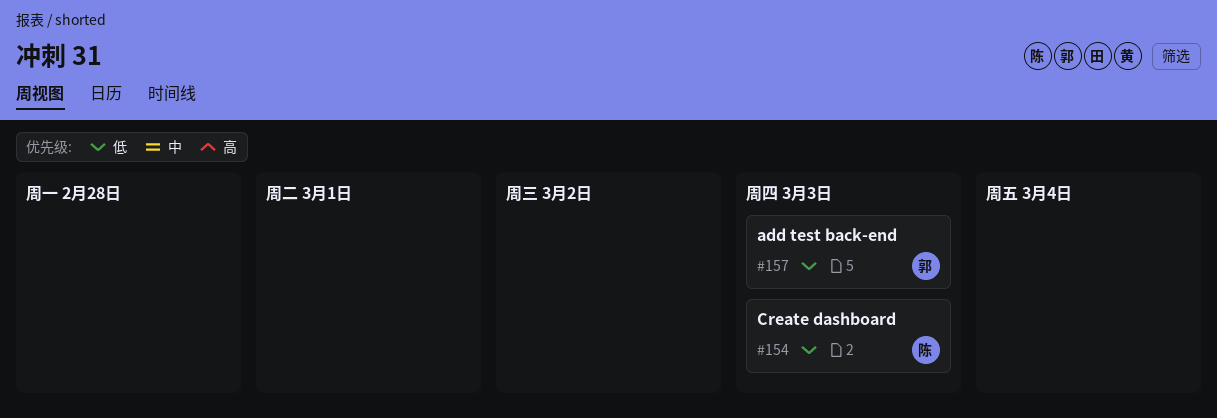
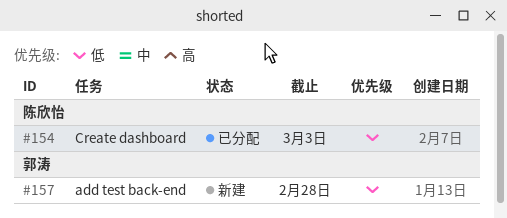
#157, due: Mar 3 -> Feb 28

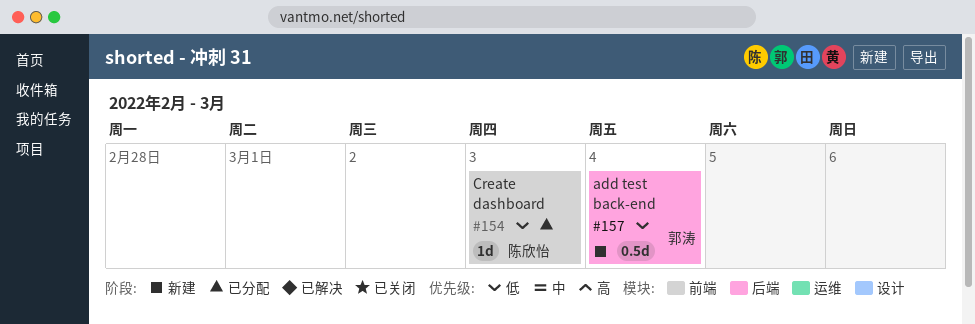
#157, due: Feb 28 -> Mar 4

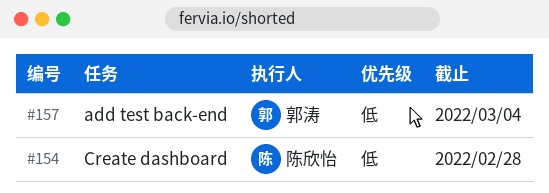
#154, due: Mar 3 -> Feb 28

